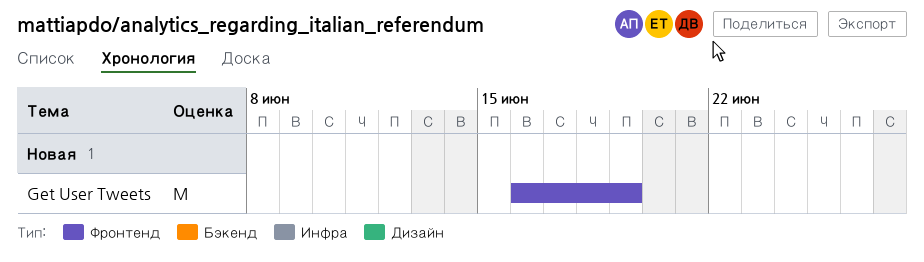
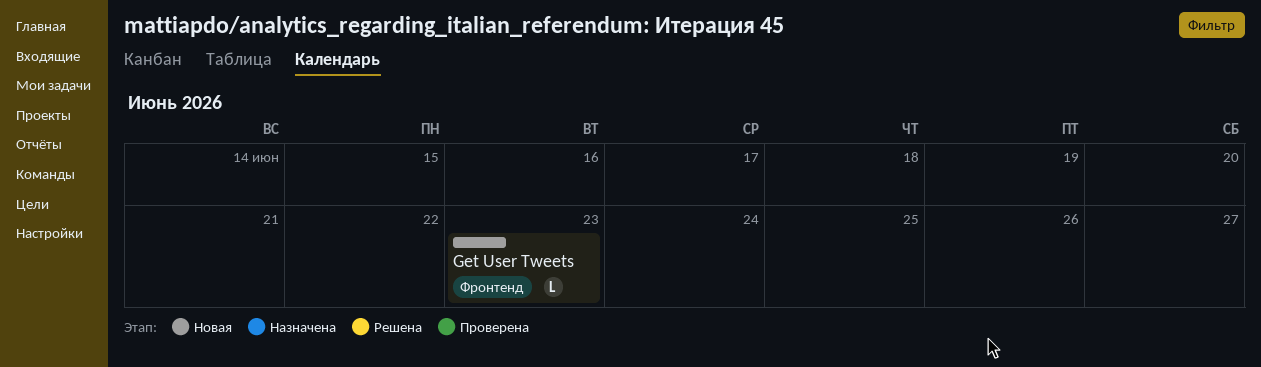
Get User Tweets, estimate: M -> L
Get User Tweets, due: Jun 19 -> Jun 23

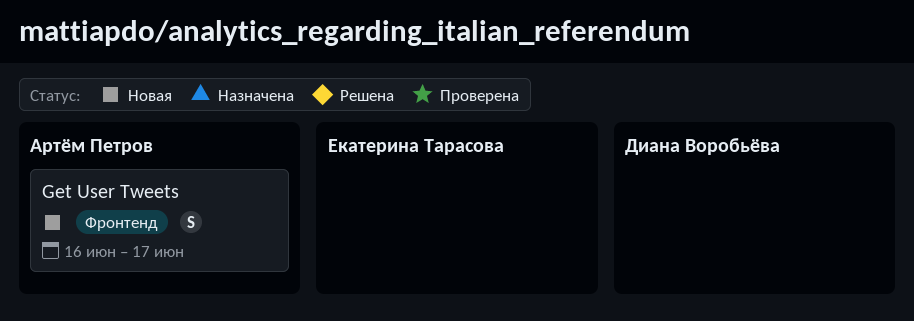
Get User Tweets, estimate: L -> S
Get User Tweets, due: Jun 23 -> Jun 17

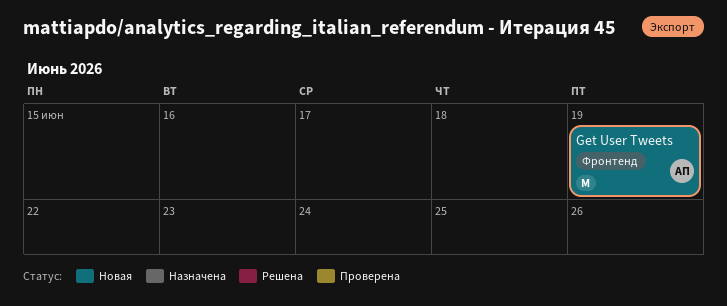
Get User Tweets, estimate: S -> M
Get User Tweets, due: Jun 17 -> Jun 19

